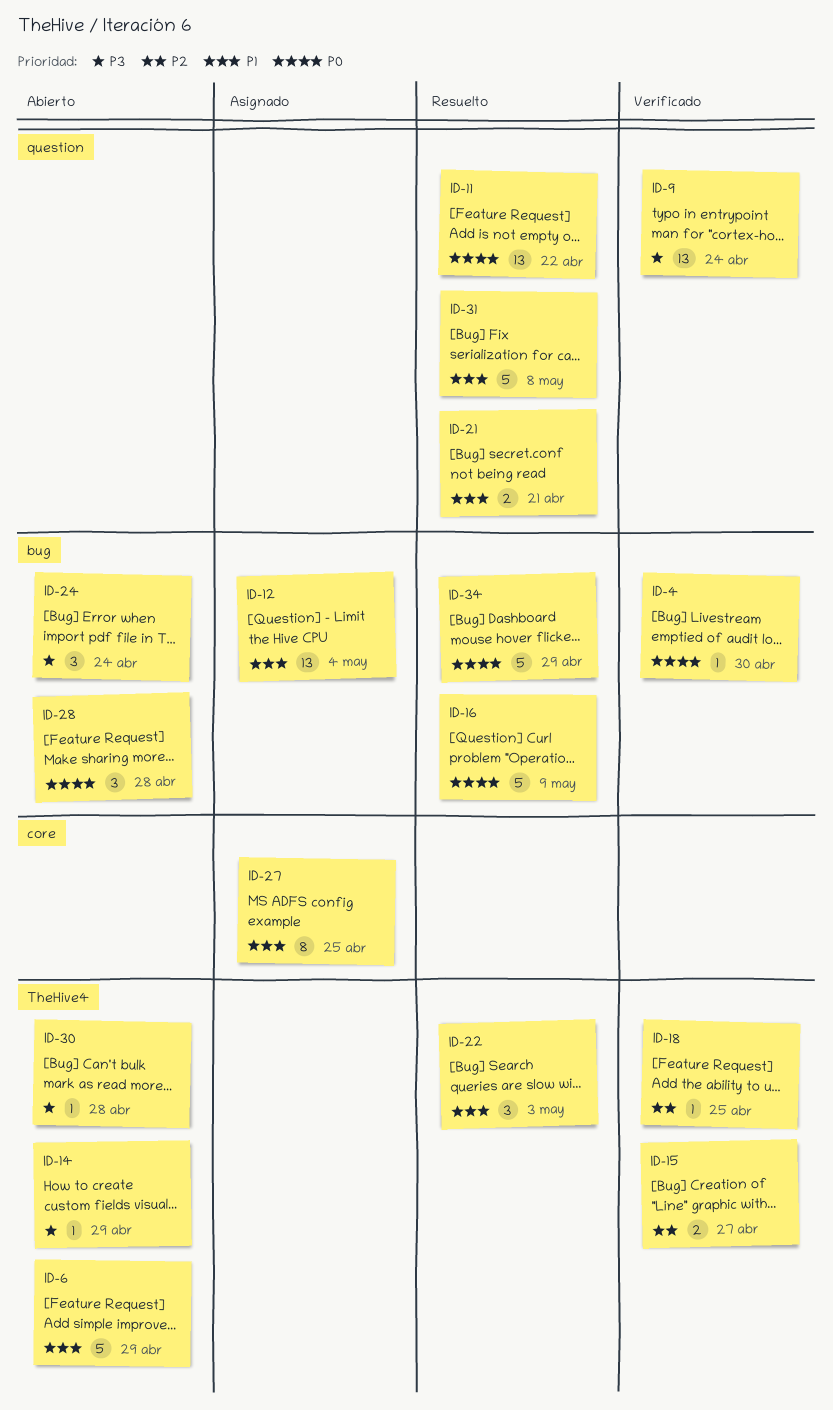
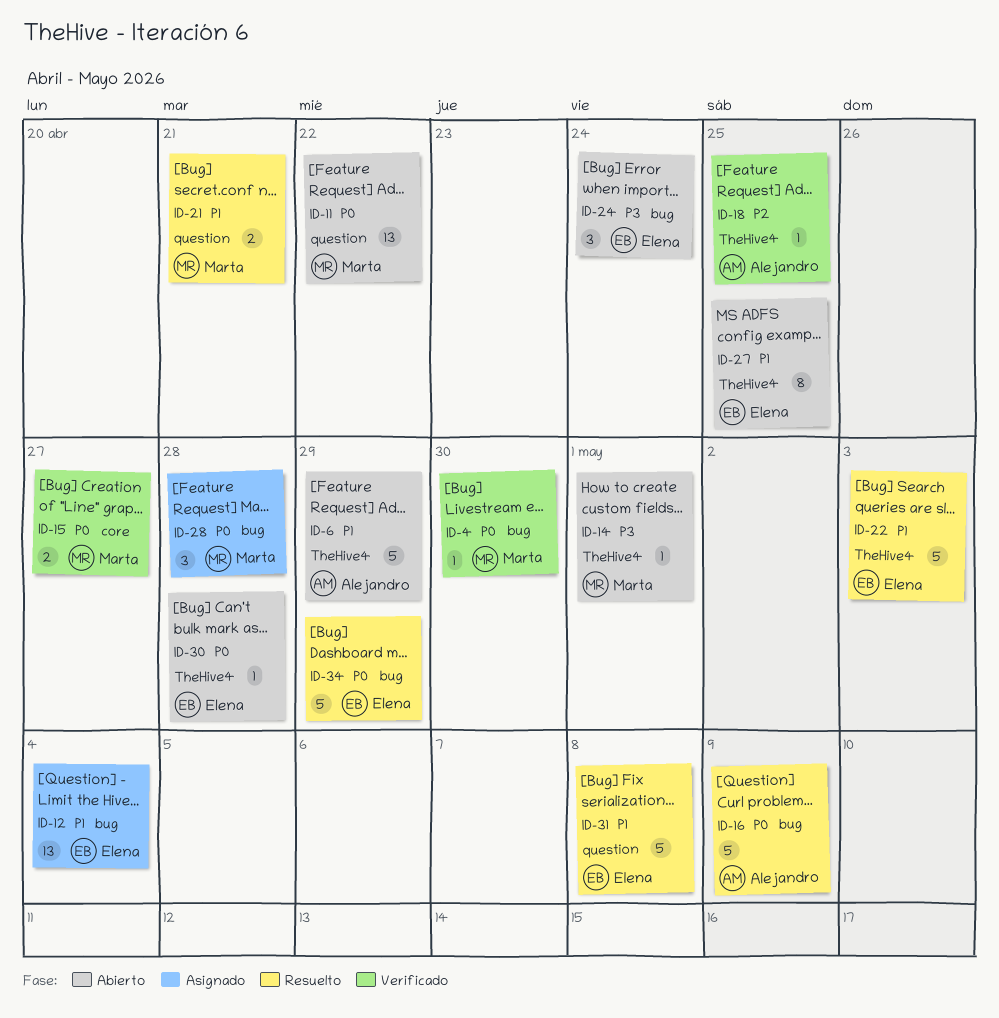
ID-9: present -> none
ID-11, status: Resuelto -> Abierto
ID-14, due: Apr 29 -> May 1
ID-15, priority: P2 -> P0
ID-15, label: TheHive4 -> core
ID-22, estimate: 3 -> 5
ID-27, status: Asignado -> Abierto
ID-27, label: core -> TheHive4
ID-28, status: Abierto -> Asignado
ID-30, priority: P3 -> P0

